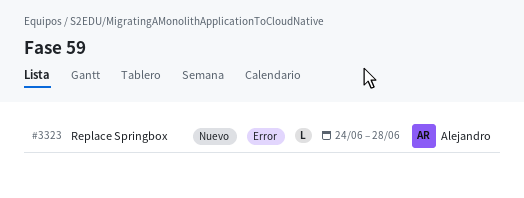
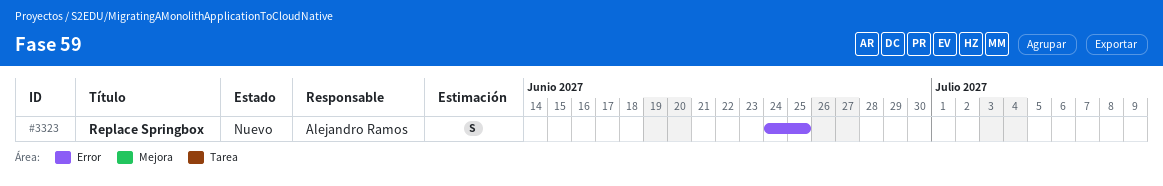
#3323, estimate: L -> S
#3323, due: Jun 28 -> Jun 25

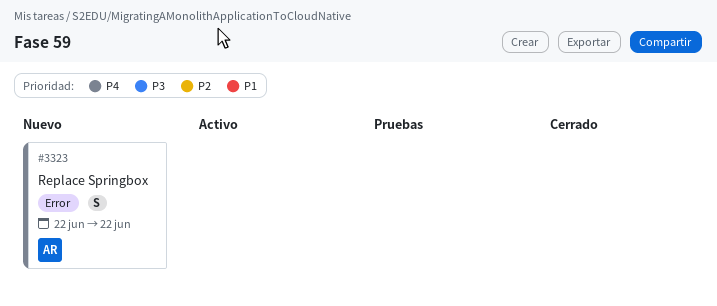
#3323, start: Jun 24 -> Jun 22
#3323, due: Jun 25 -> Jun 22

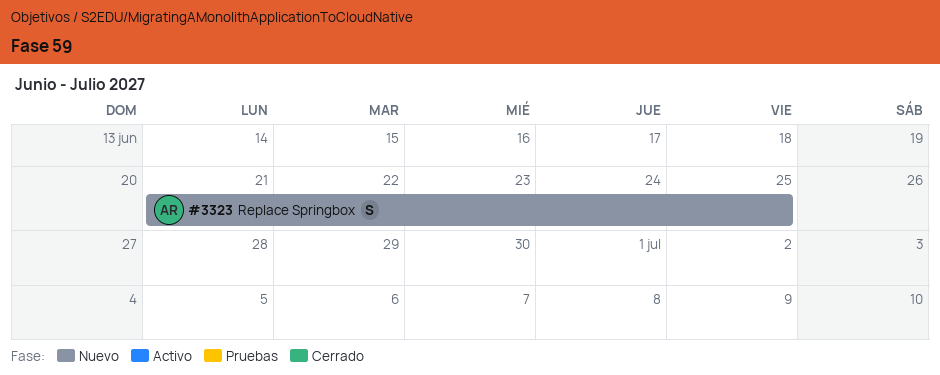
#3323, start: Jun 22 -> Jun 21
#3323, due: Jun 22 -> Jun 25

